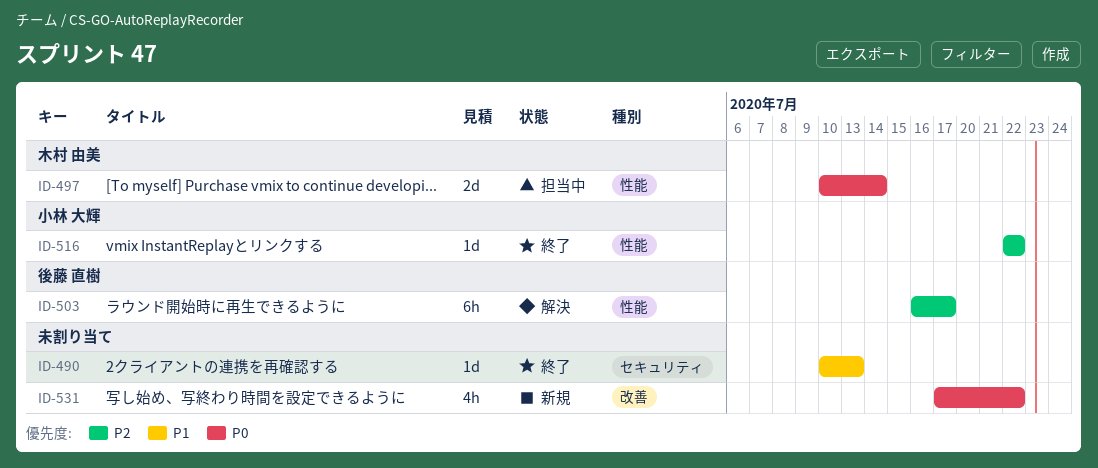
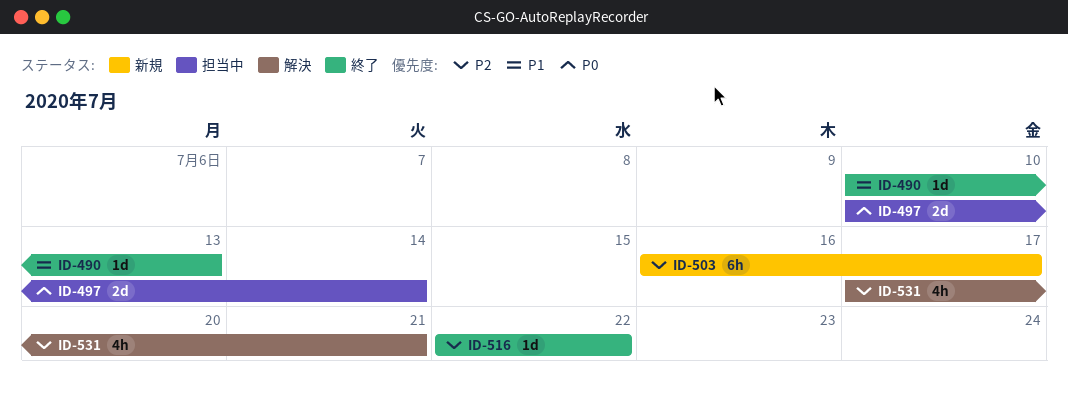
ID-503, status: 解決 -> 新規
ID-531, status: 新規 -> 解決
ID-531, priority: P0 -> P2
ID-531, due: Jul 22 -> Jul 21

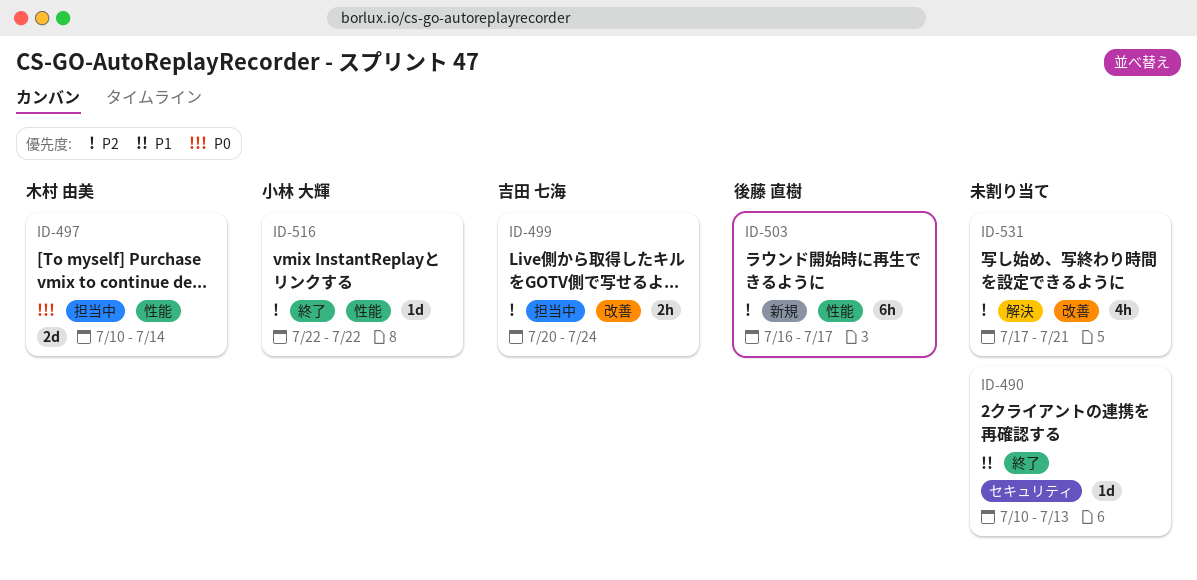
ID-499: none -> present

